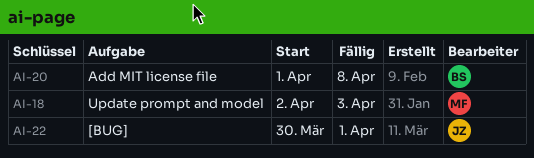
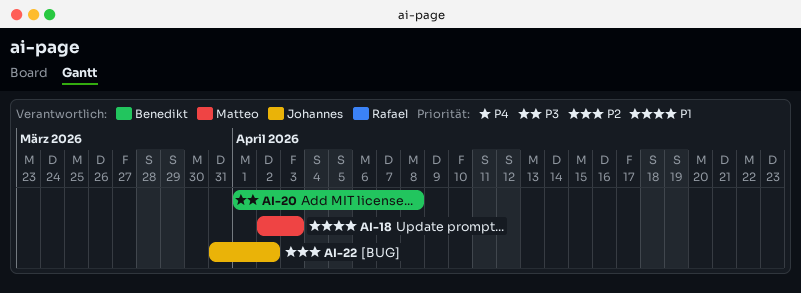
AI-22, start: Mar 30 -> Mar 31
AI-22, due: Apr 1 -> Apr 2

